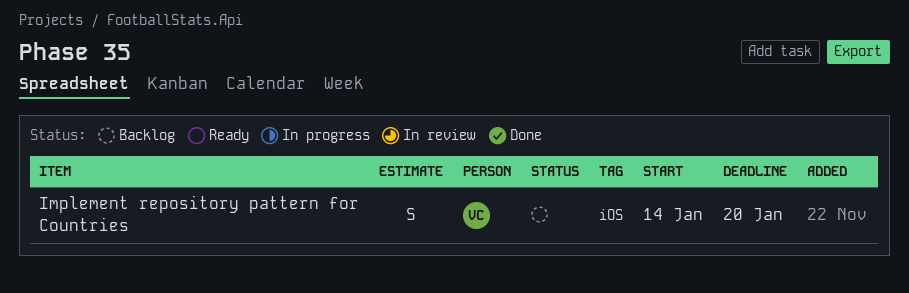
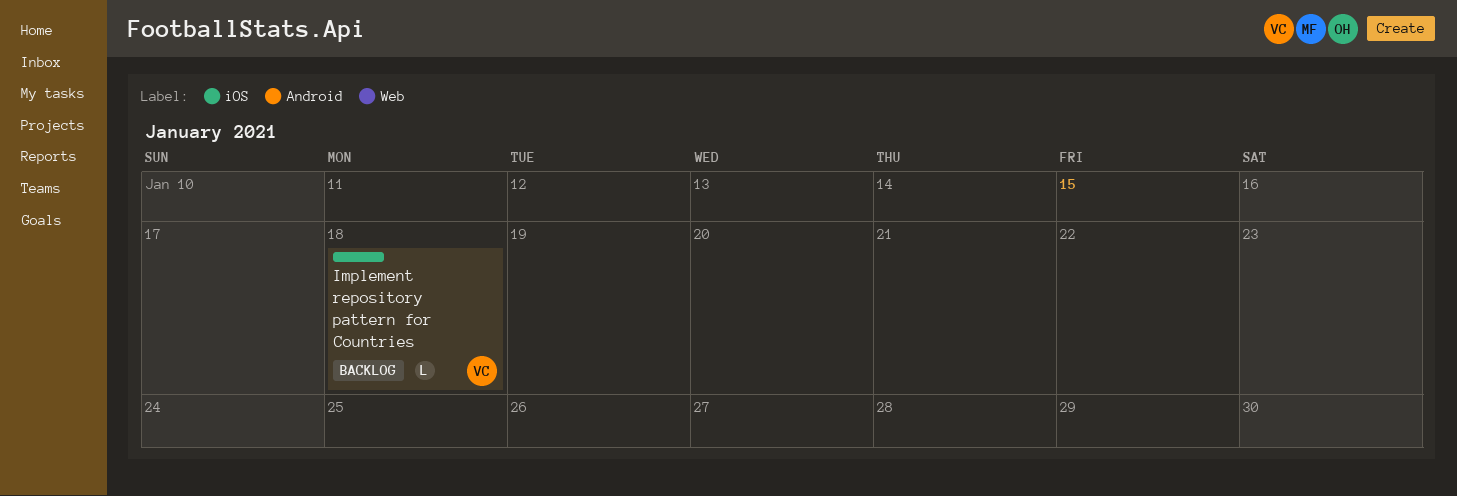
Implement repository pattern for Countries, estimate: S -> L
Implement repository pattern for Countries, due: Jan 20 -> Jan 18

